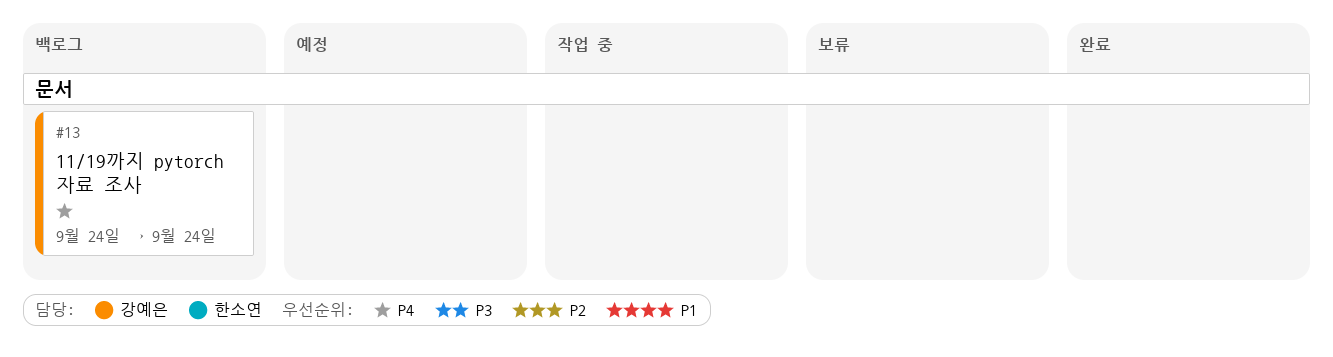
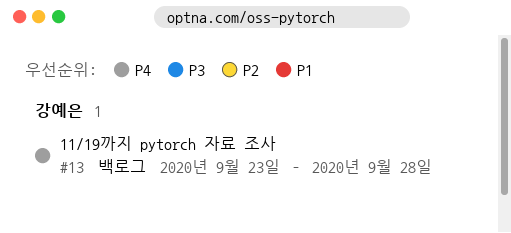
#13, start: Sep 24 -> Sep 23
#13, due: Sep 24 -> Sep 28

